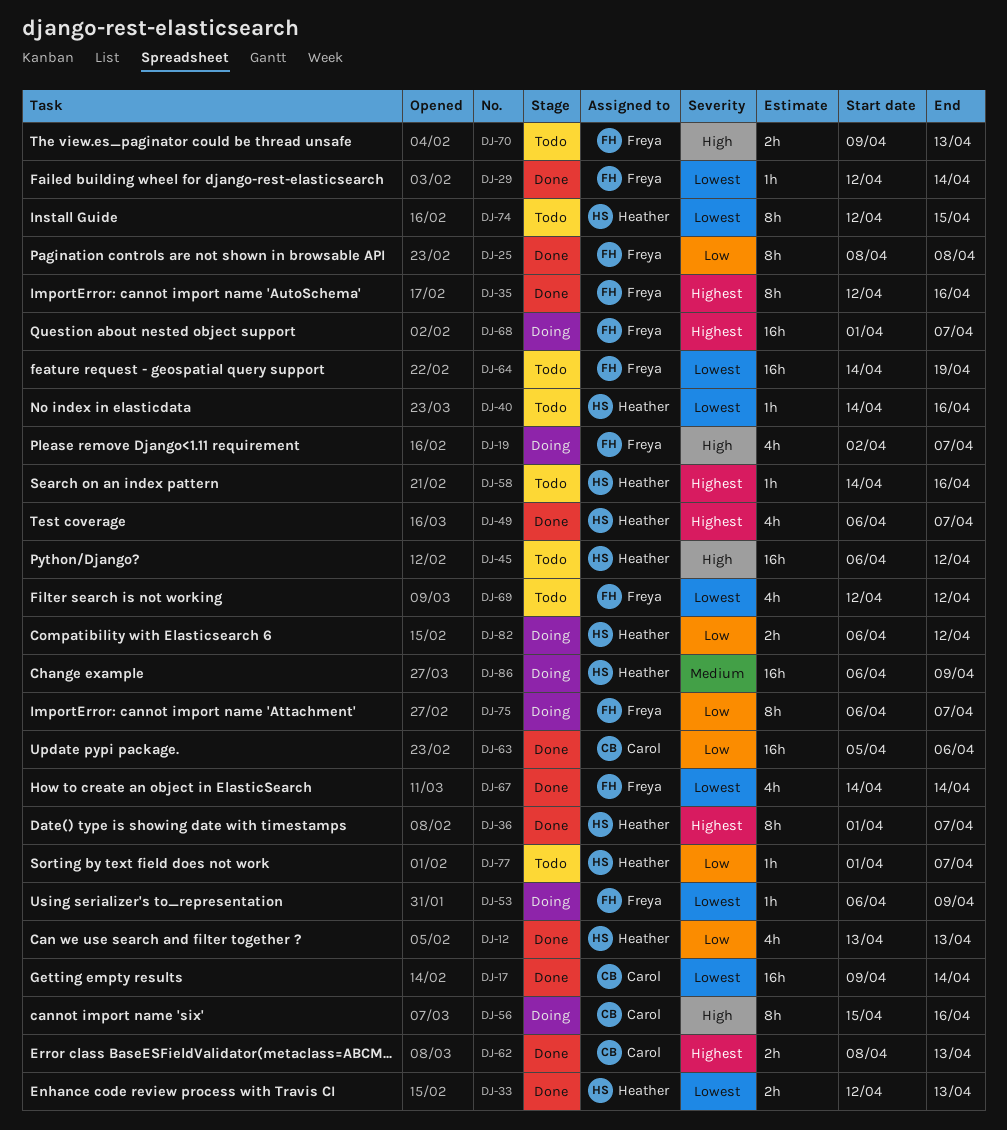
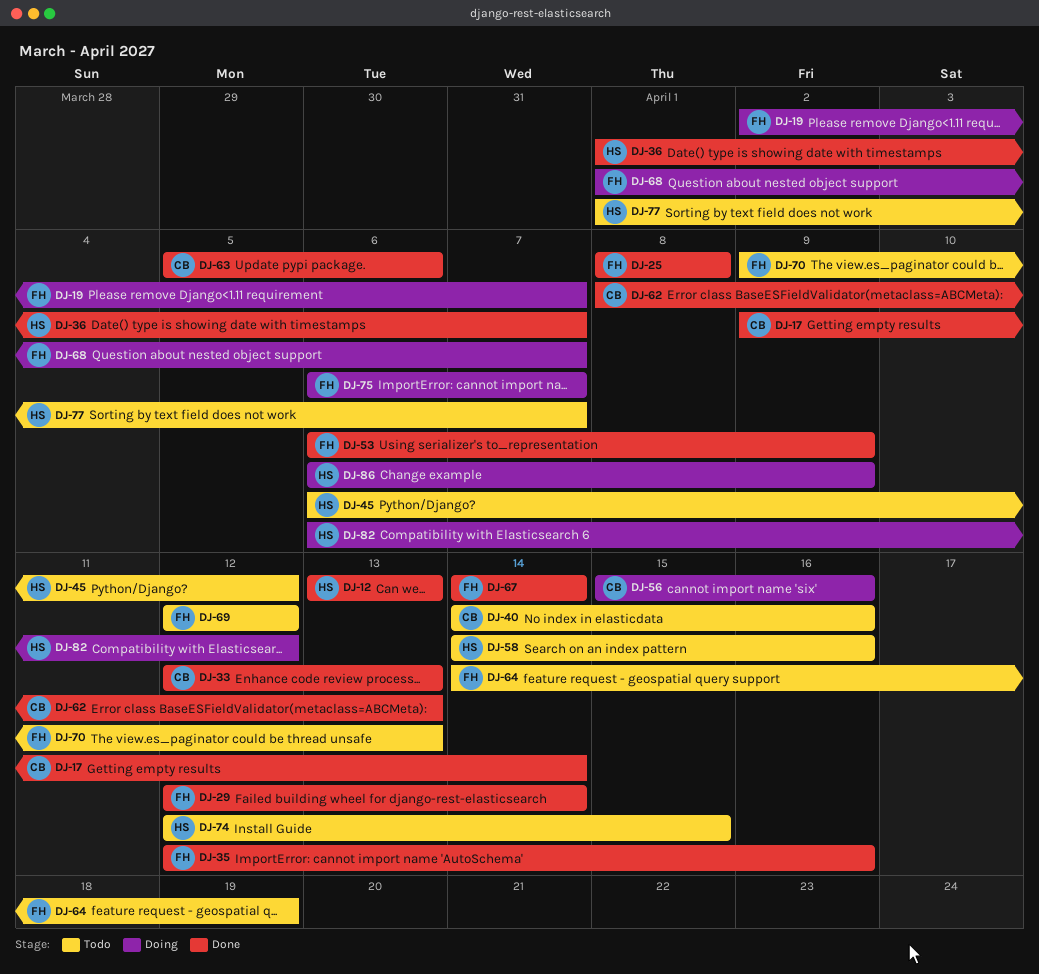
DJ-33, owner: Heather -> Carol
DJ-40, owner: Heather -> Carol
DJ-49: present -> none
DJ-53, status: Doing -> Done

